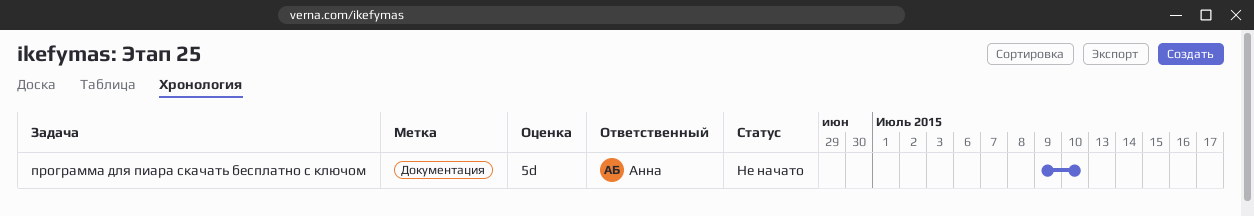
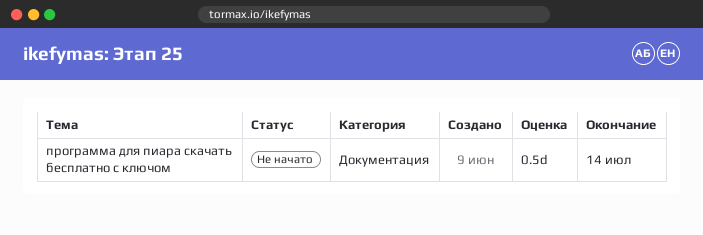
программа для пиара скачать бесплатно с ключом, estimate: 5d -> 0.5d
программа для пиара скачать бесплатно с ключом, due: Jul 10 -> Jul 14

